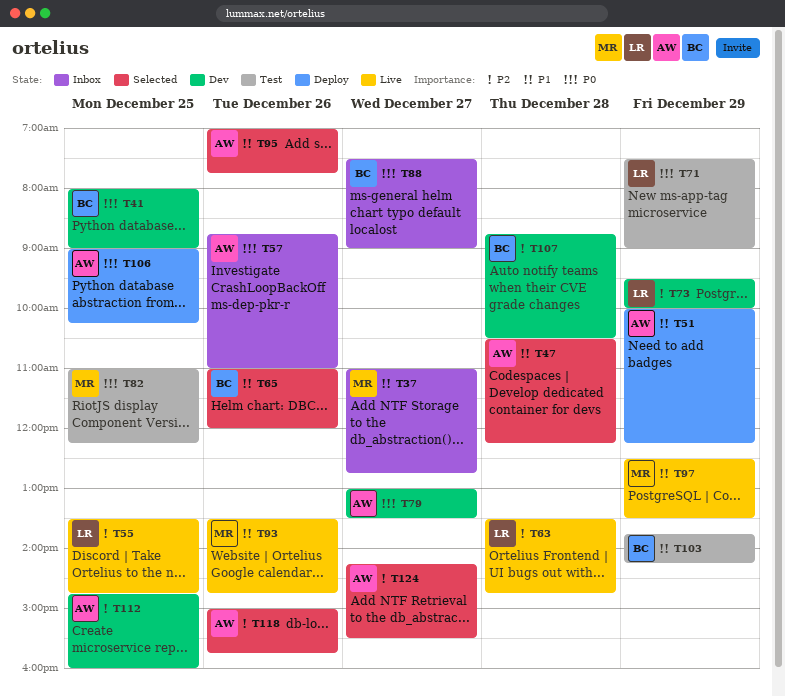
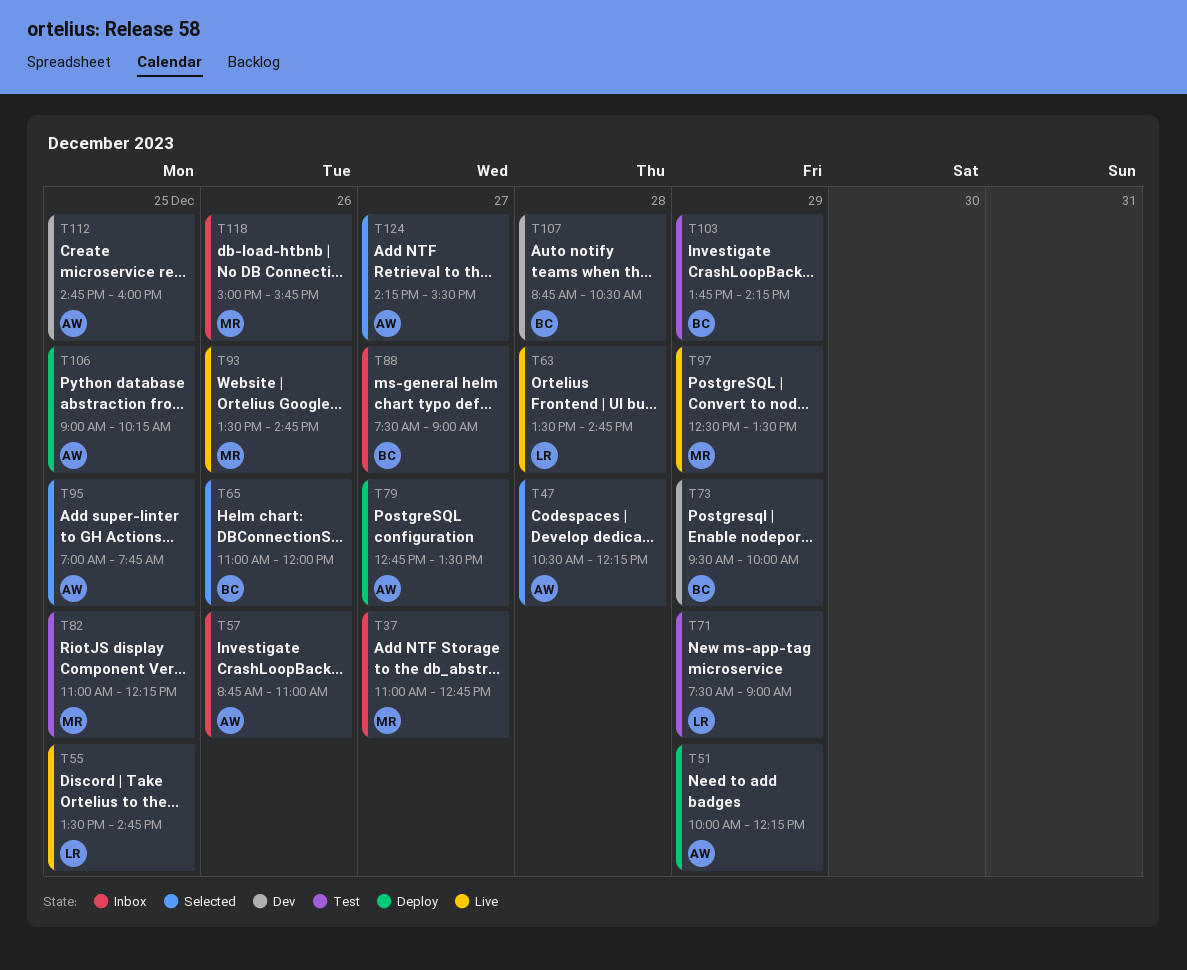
T41: present -> none
T73, owner: LR -> BC
T79, status: Dev -> Deploy
T79, begins: 13:00 -> 12:45
T95, day: Dec 26 -> Dec 25
T118, status: Selected -> Inbox
T118, owner: AW -> MR

